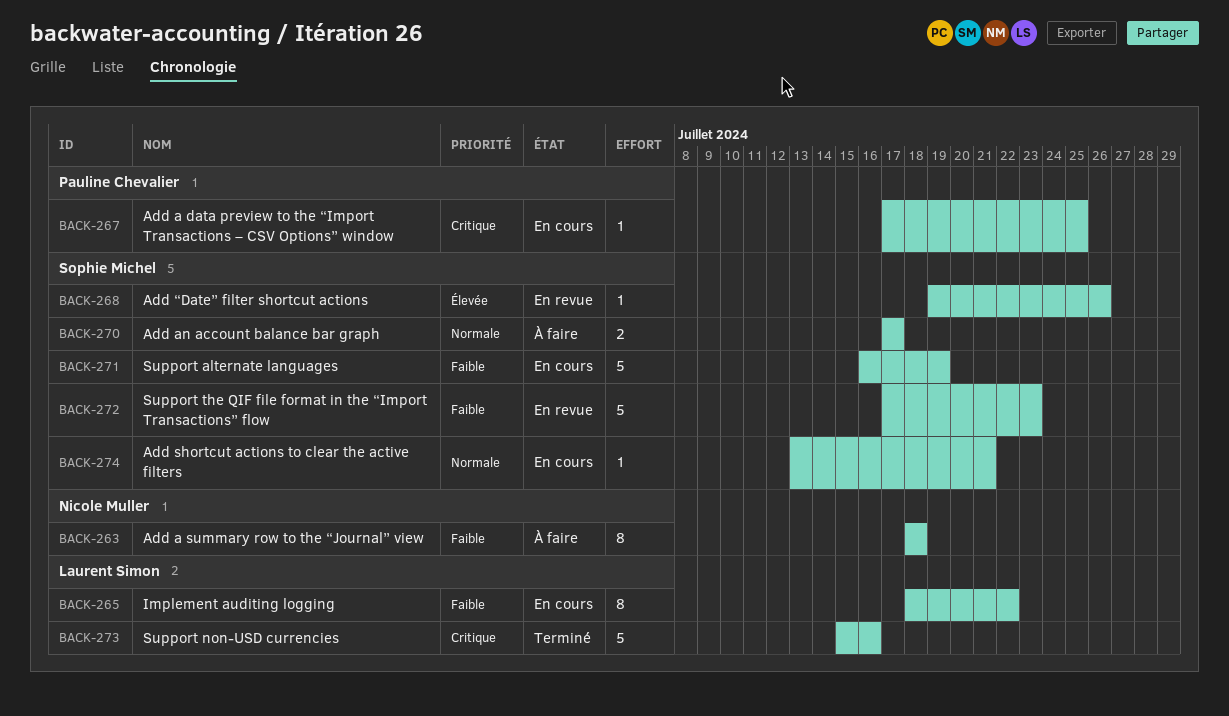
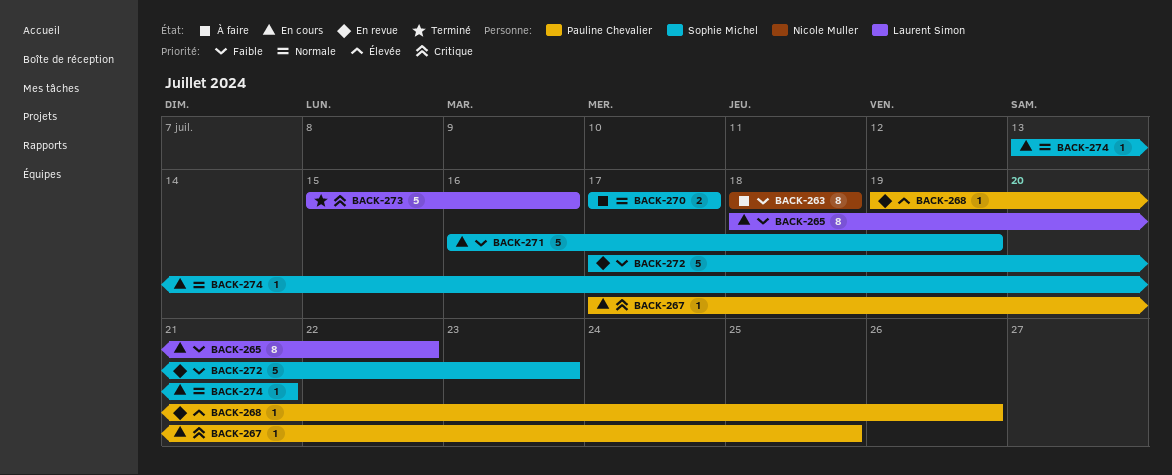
BACK-268, owner: Sophie Michel -> Pauline Chevalier

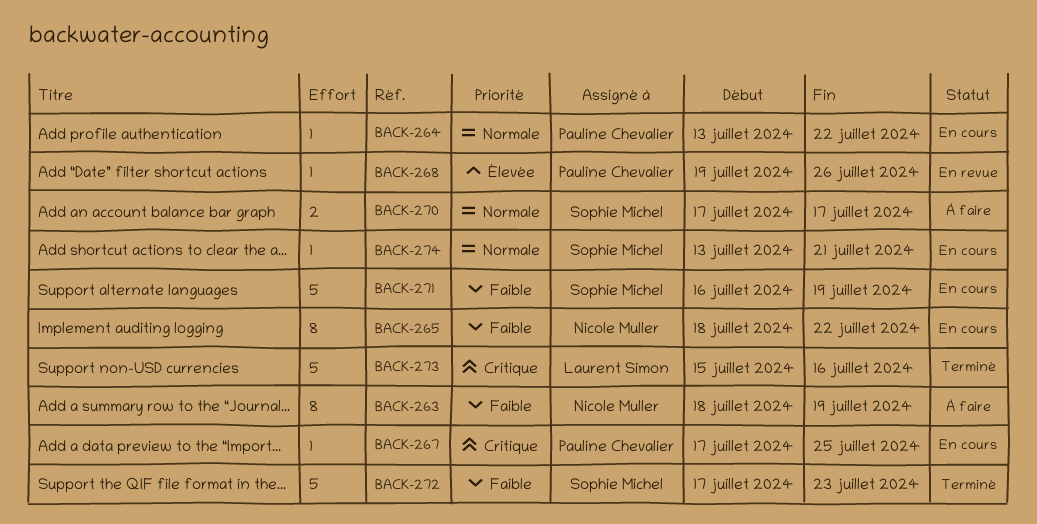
BACK-263, due: Jul 18 -> Jul 19
BACK-264: none -> present
BACK-265, owner: Laurent Simon -> Nicole Muller
BACK-272, status: En revue -> Terminé

